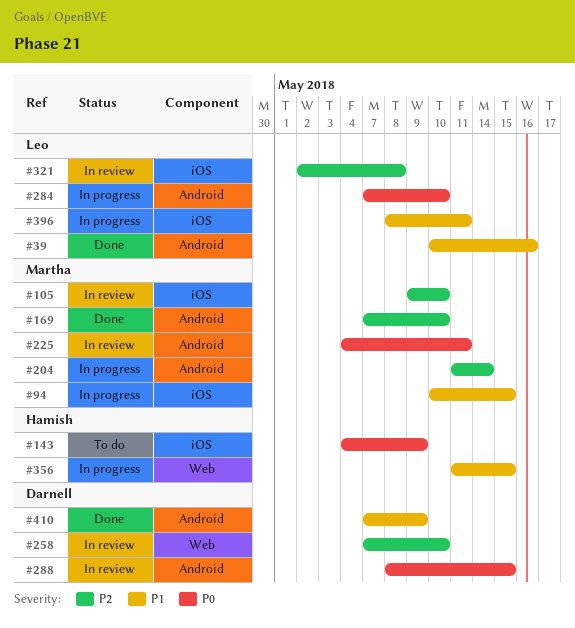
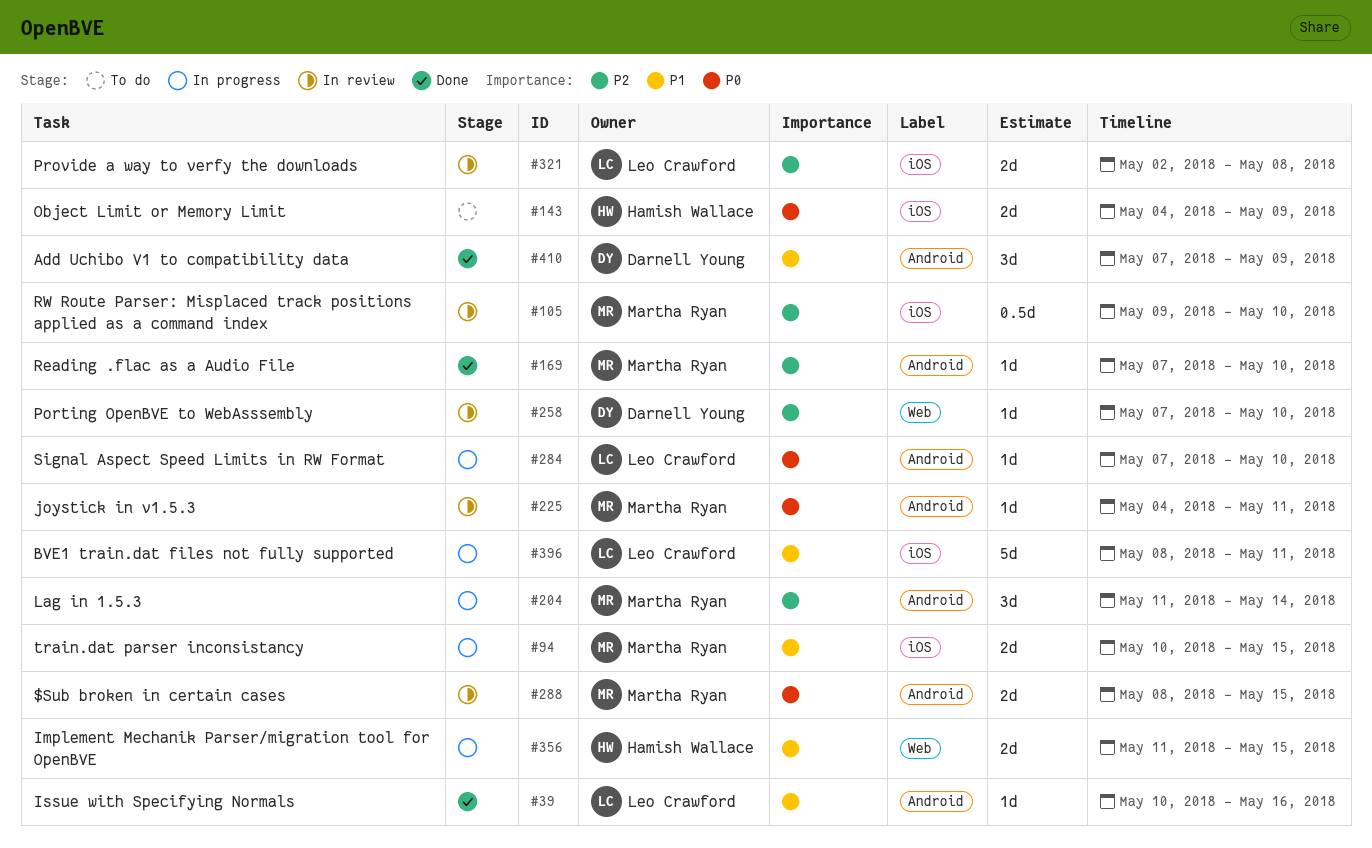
#288, owner: Darnell Young -> Martha Ryan

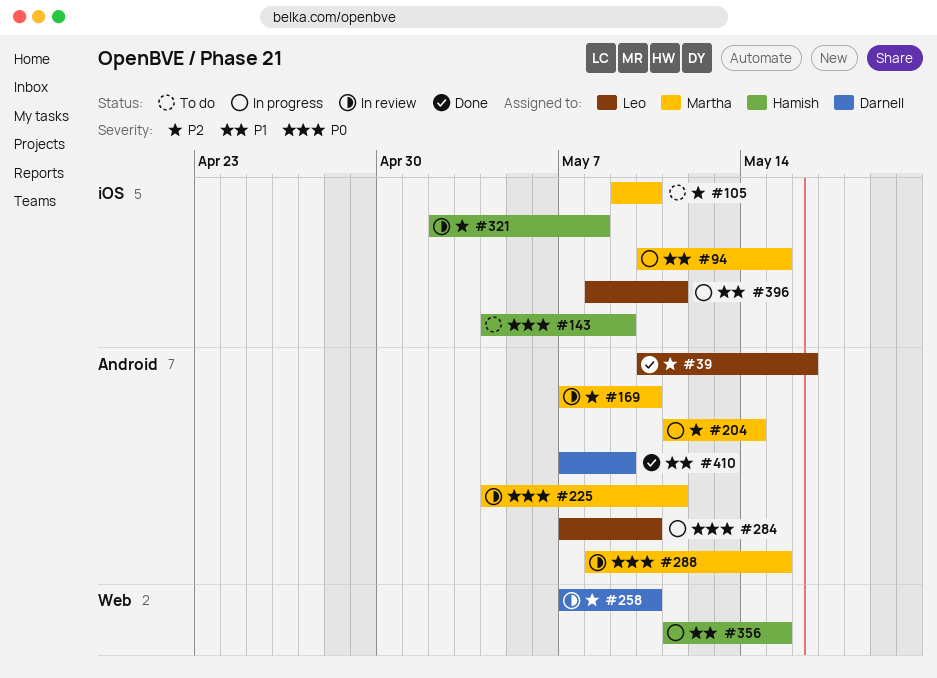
#39, priority: P1 -> P2
#105, status: In review -> To do
#169, status: Done -> In review
#321, owner: Leo Crawford -> Hamish Wallace

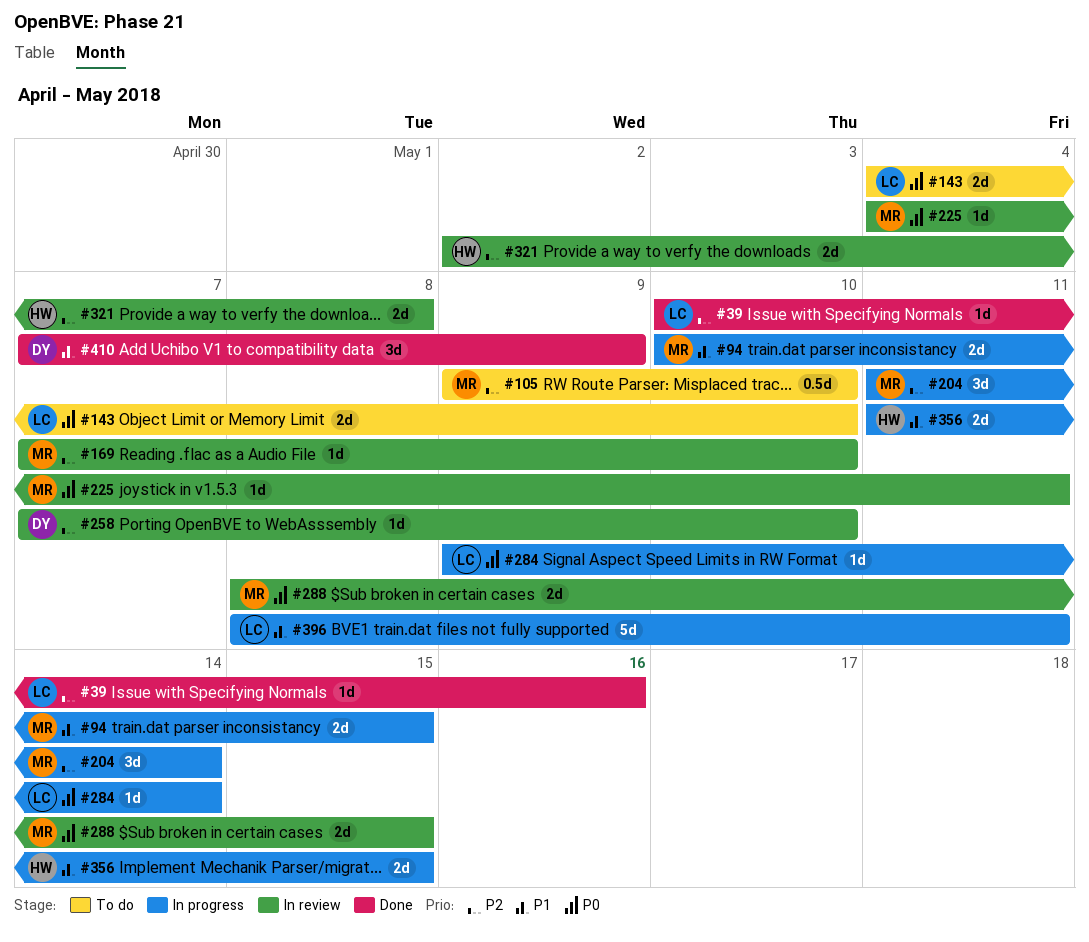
#143, owner: Hamish -> Leo
#143, due: May 9 -> May 10
#284, start: May 7 -> May 9
#284, due: May 10 -> May 14

